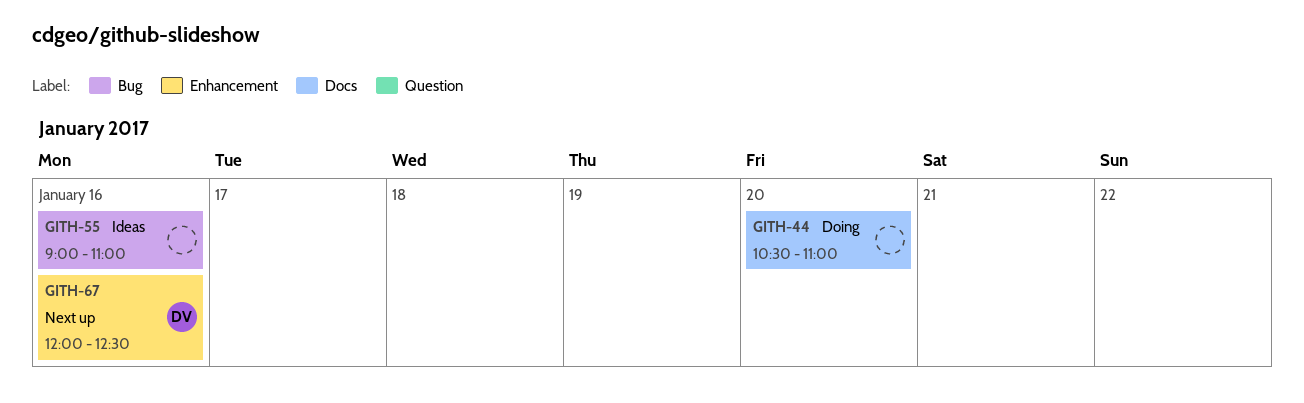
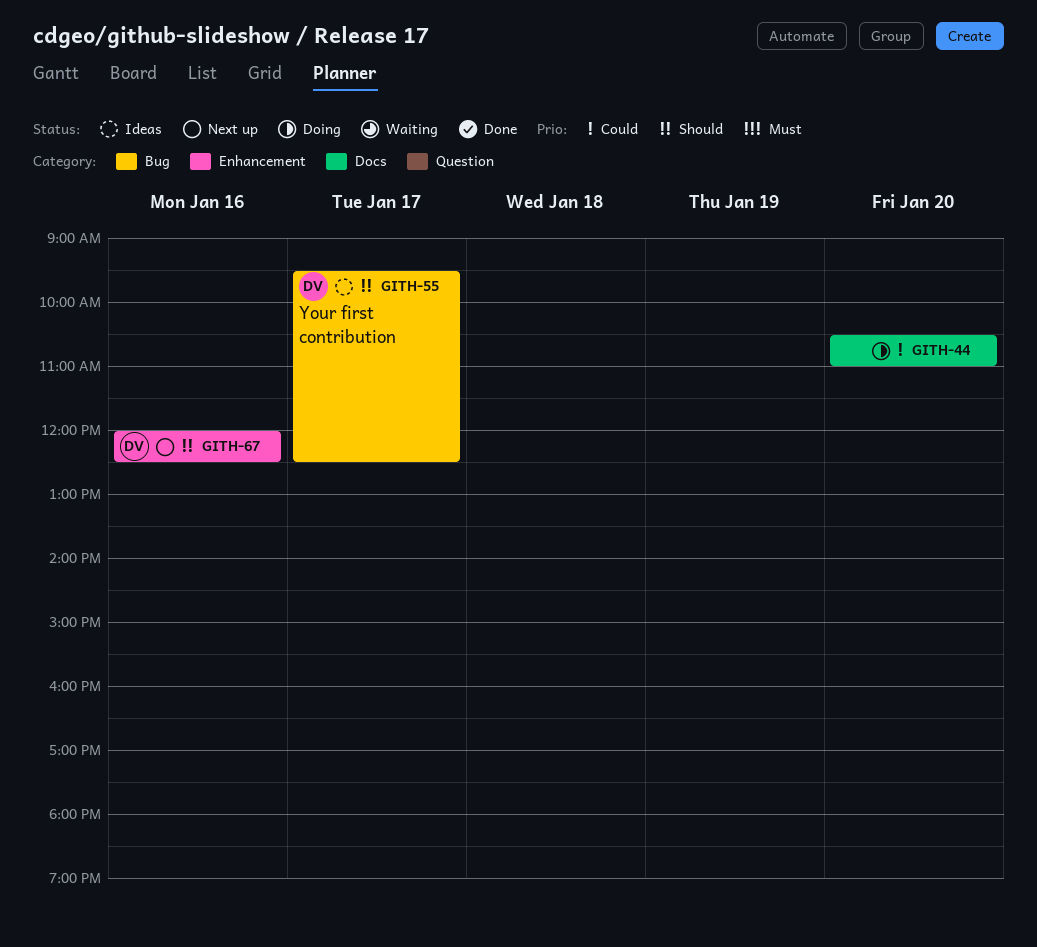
GITH-55, owner: none -> DV
GITH-55, day: Jan 16 -> Jan 17
GITH-55, begins: 09:00 -> 09:30
GITH-55, ends: 11:00 -> 12:30

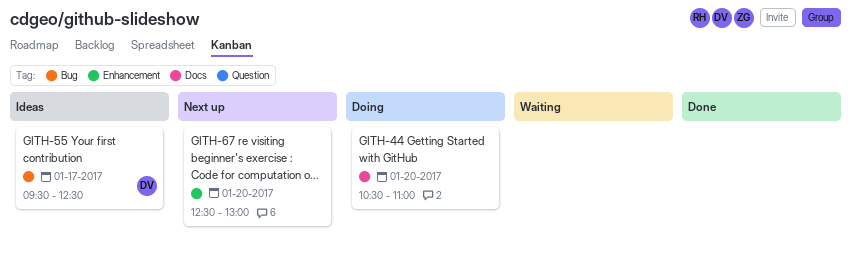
GITH-67, owner: DV -> none
GITH-67, day: Jan 16 -> Jan 20
GITH-67, begins: 12:00 -> 12:30
GITH-67, ends: 12:30 -> 13:00

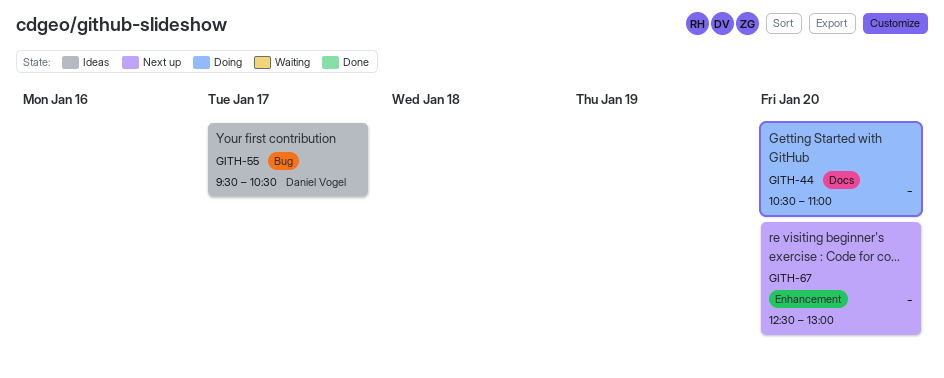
GITH-55, ends: 12:30 -> 10:30

